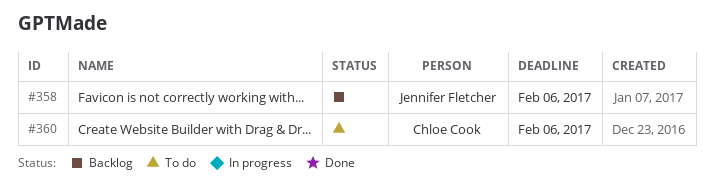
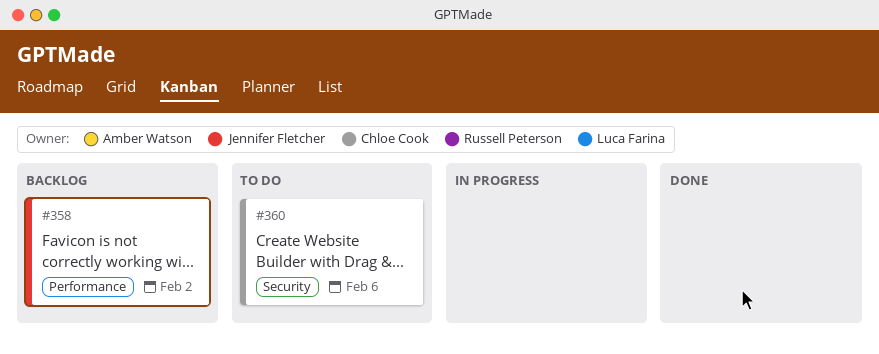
#358, due: Feb 6 -> Feb 2

